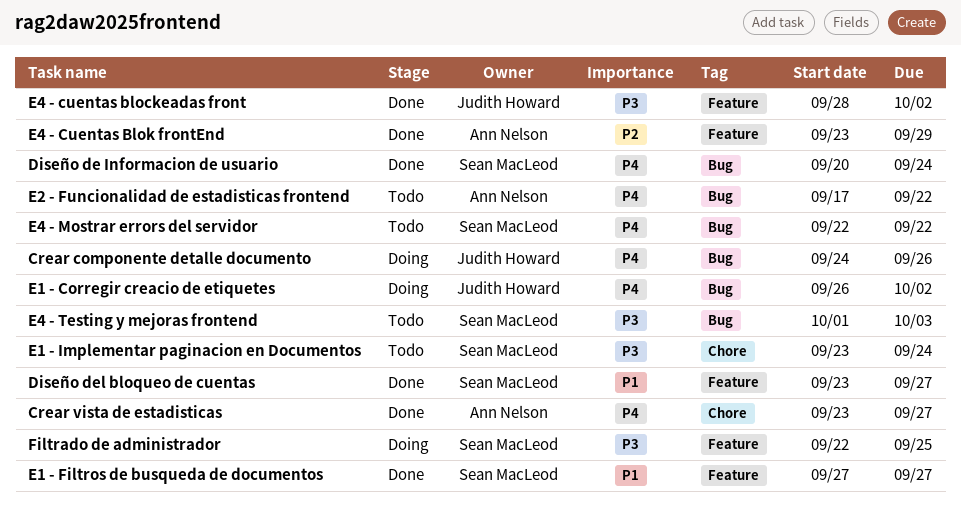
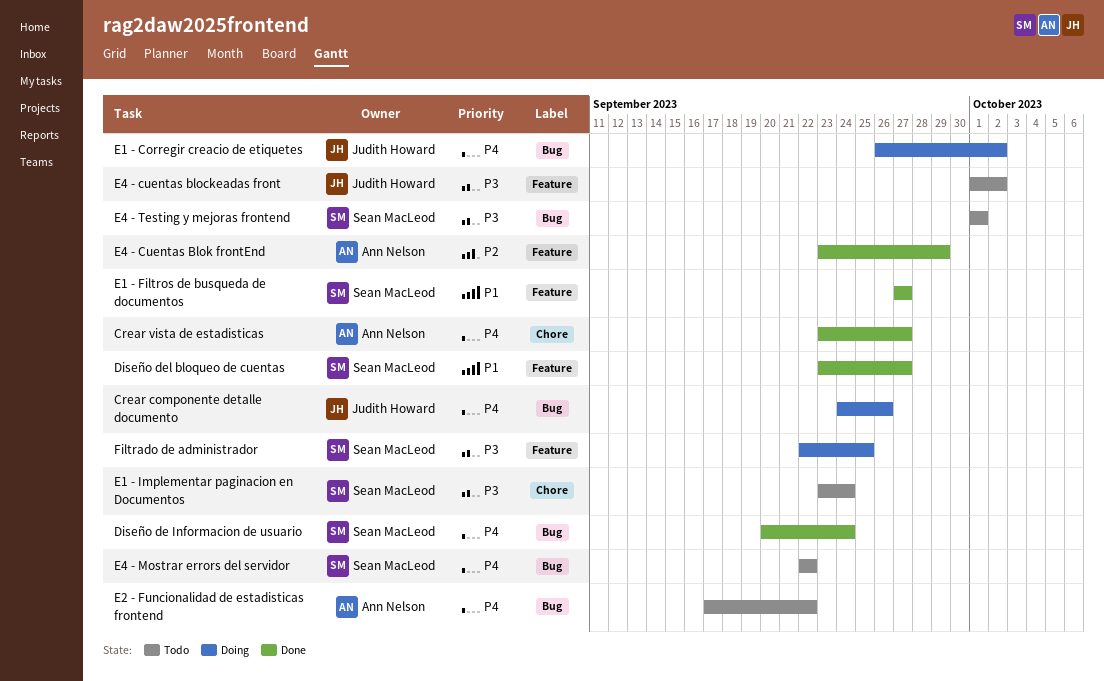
E4 - cuentas blockeadas front, status: Done -> Todo
E4 - cuentas blockeadas front, start: Sep 28 -> Oct 1
E4 - Testing y mejoras frontend, due: Oct 3 -> Oct 1

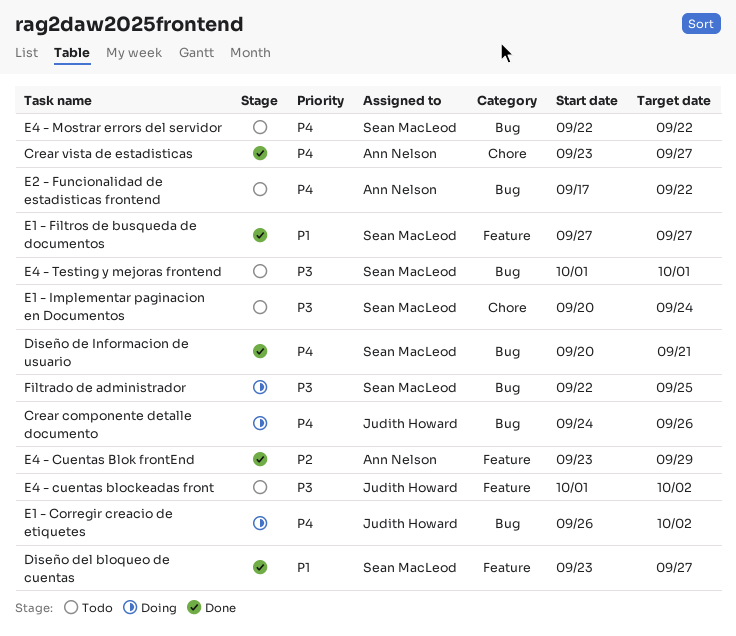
Diseño de Informacion de usuario, due: Sep 24 -> Sep 21
E1 - Implementar paginacion en Documentos, start: Sep 23 -> Sep 20
Filtrado de administrador, label: Feature -> Bug

